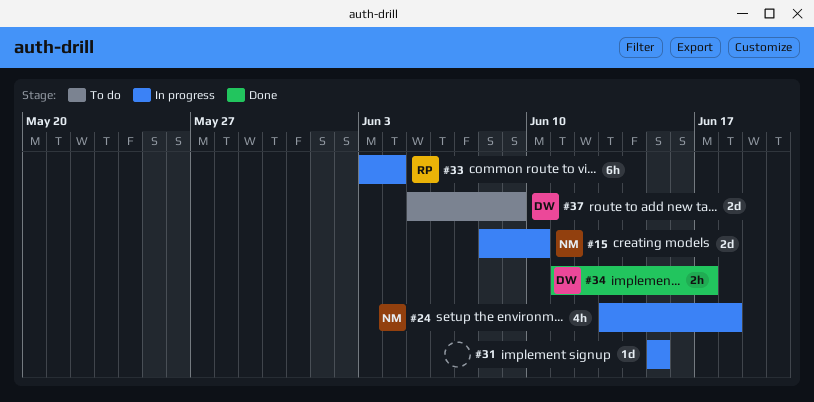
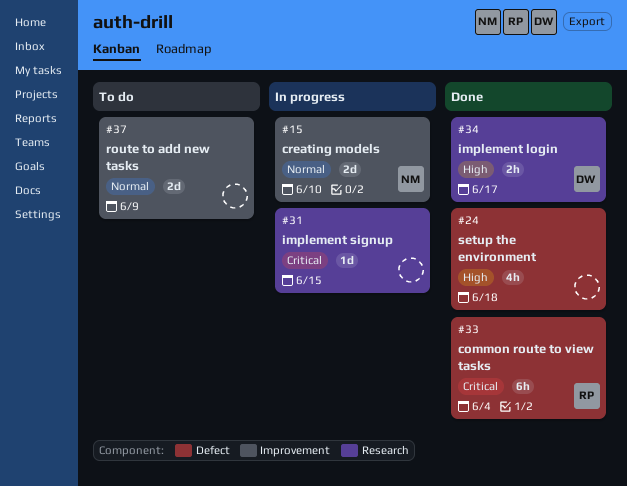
#24, status: In progress -> Done
#24, owner: NM -> none
#33, status: In progress -> Done
#37, owner: DW -> none

